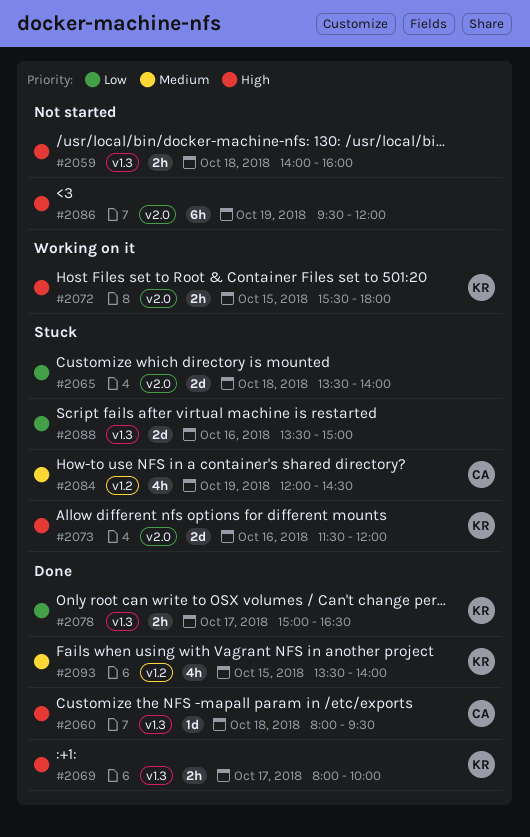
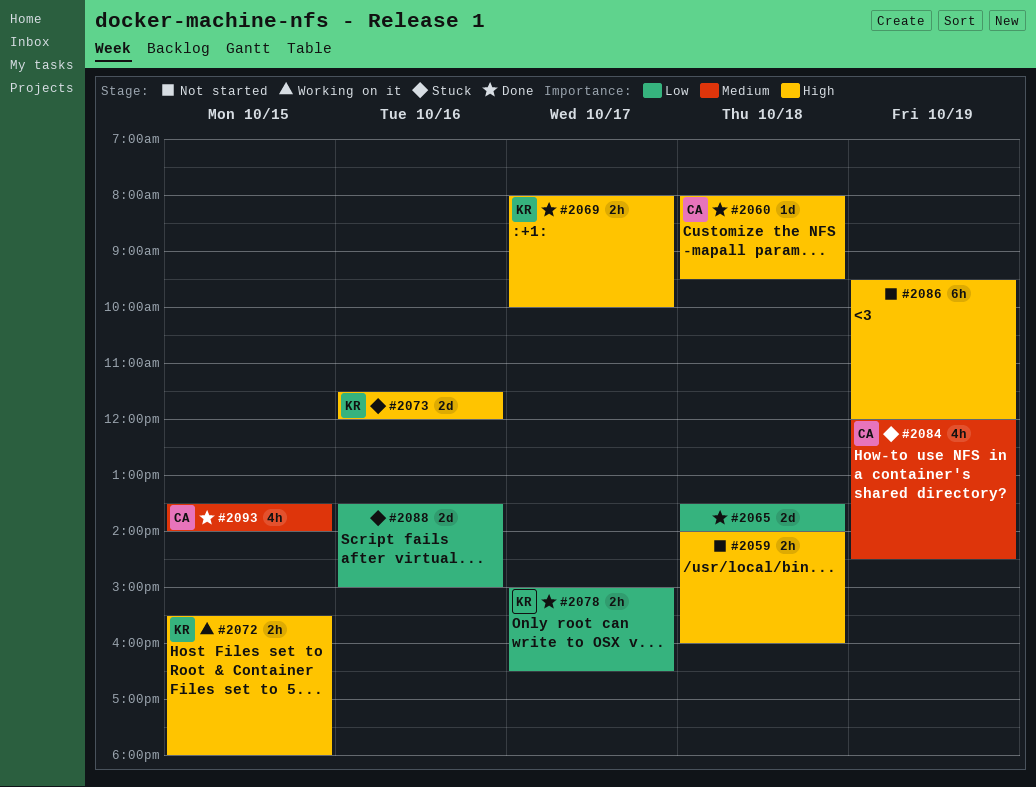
#2065, status: Stuck -> Done
#2093, owner: KR -> CA

